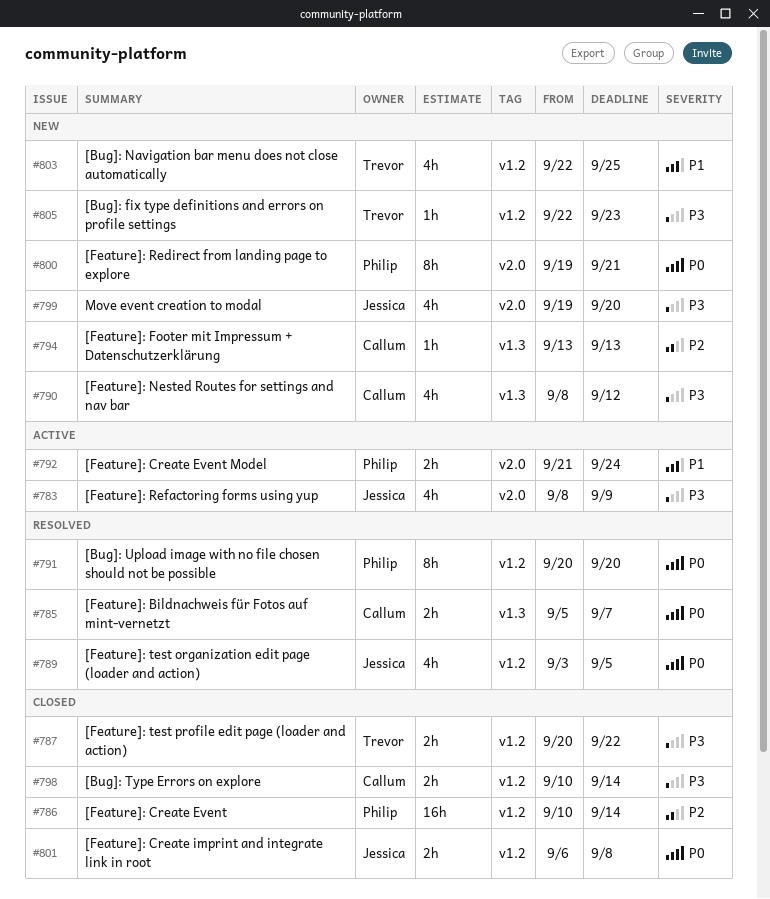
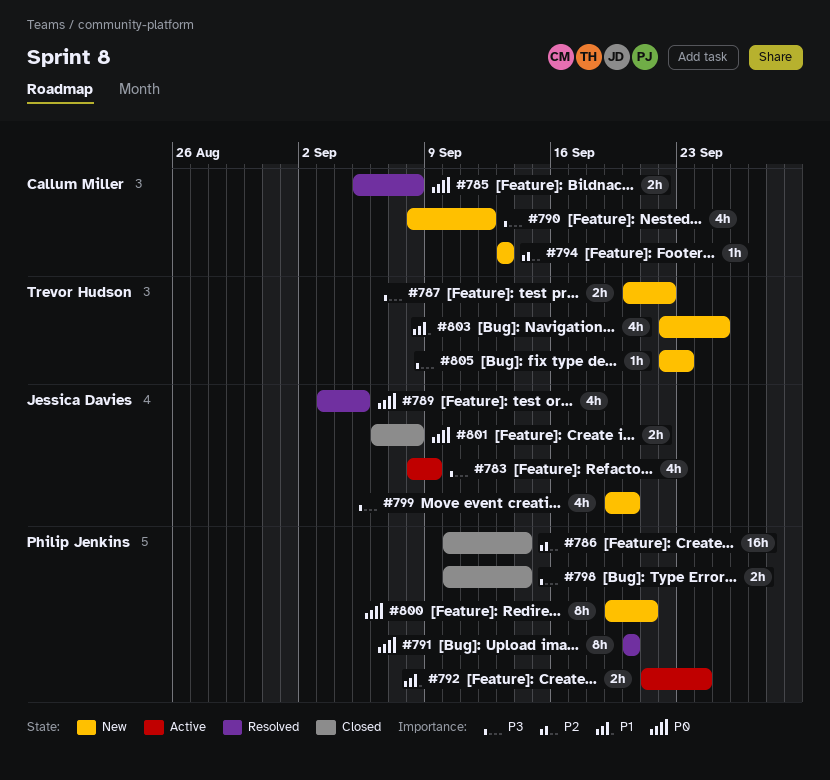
#785, due: Sep 7 -> Sep 8
#787, status: Closed -> New
#798, owner: Callum Miller -> Philip Jenkins

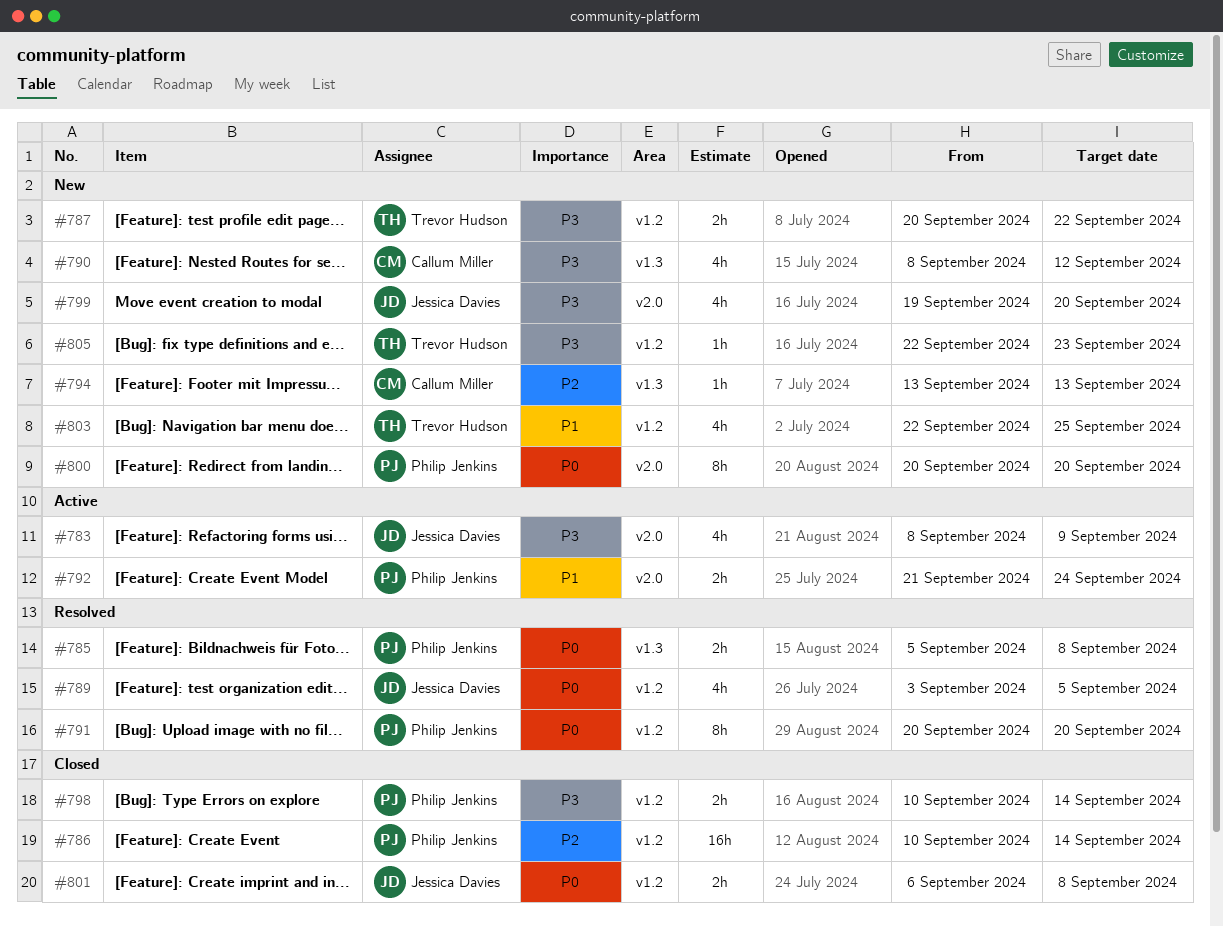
#785, owner: Callum Miller -> Philip Jenkins
#800, start: Sep 19 -> Sep 20
#800, due: Sep 21 -> Sep 20

